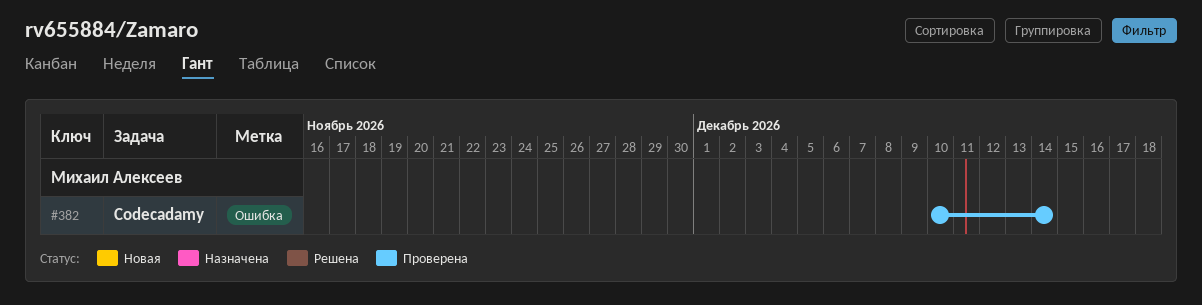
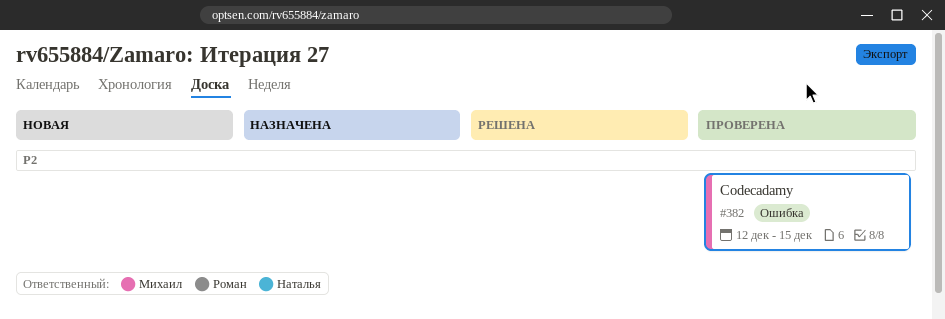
#382, start: Dec 10 -> Dec 12
#382, due: Dec 14 -> Dec 15

